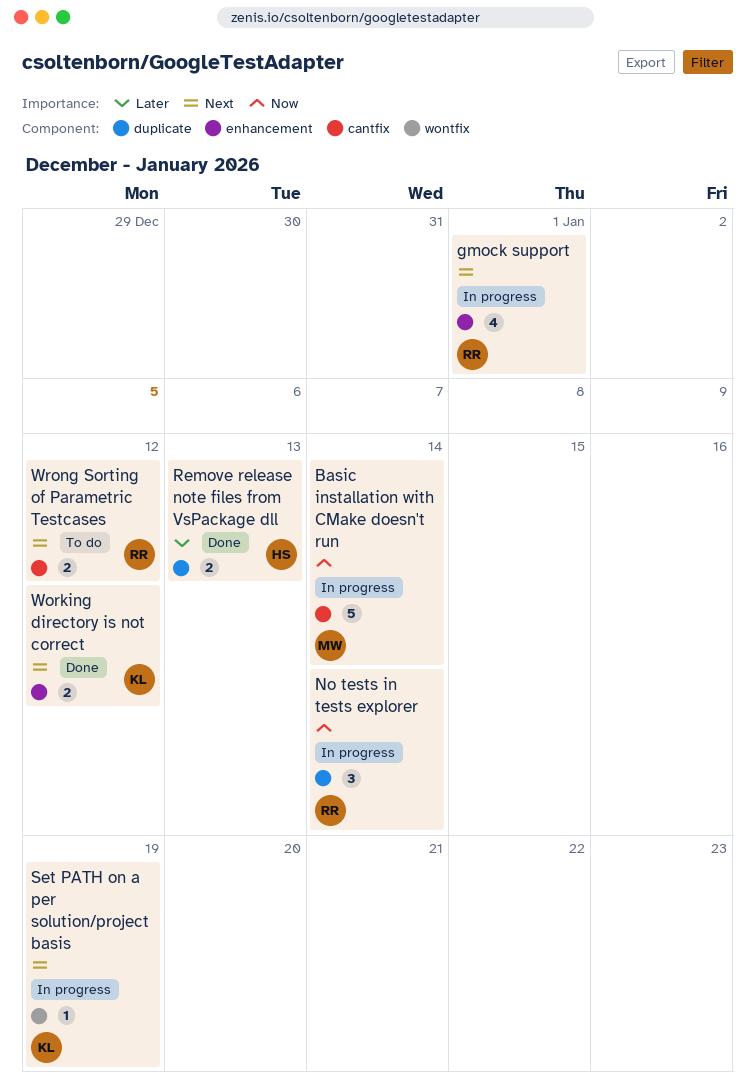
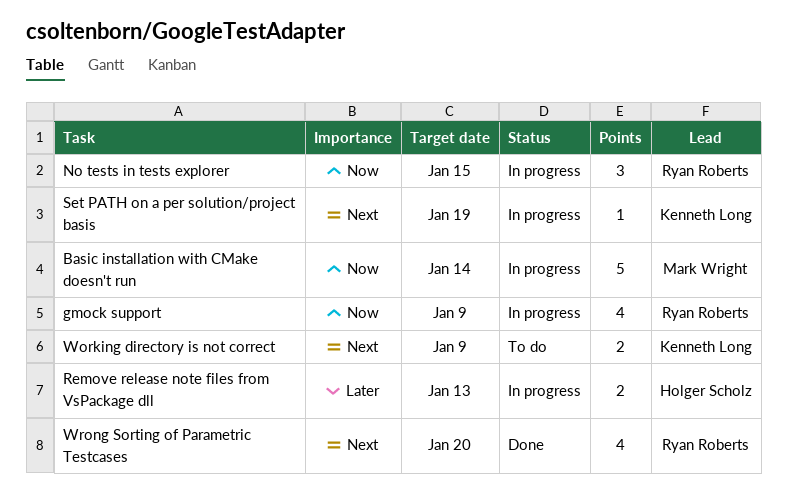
gmock support, priority: Next -> Now
gmock support, due: Jan 1 -> Jan 9
No tests in tests explorer, due: Jan 14 -> Jan 15
Remove release note files from VsPackage dll, status: Done -> In progress
Working directory is not correct, status: Done -> To do
Working directory is not correct, due: Jan 12 -> Jan 9
Wrong Sorting of Parametric Testcases, status: To do -> Done
Wrong Sorting of Parametric Testcases, estimate: 2 -> 4
Wrong Sorting of Parametric Testcases, due: Jan 12 -> Jan 20

